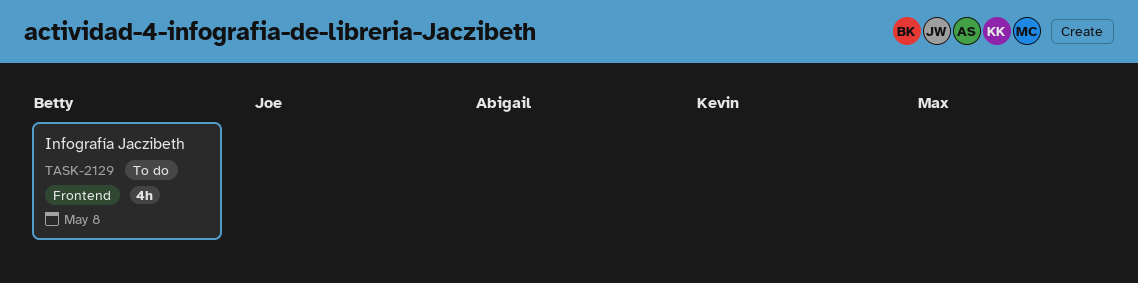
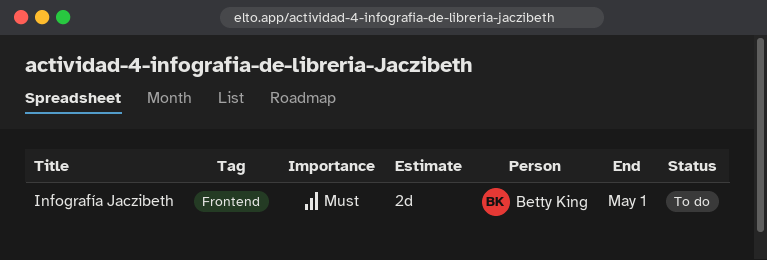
Infografía Jaczibeth, estimate: 4h -> 2d
Infografía Jaczibeth, due: May 8 -> May 1

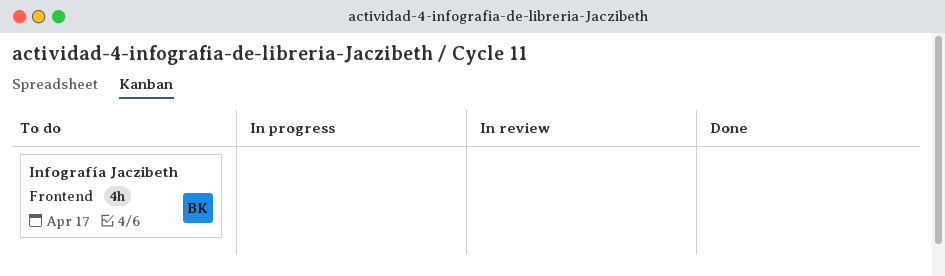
Infografía Jaczibeth, estimate: 2d -> 4h
Infografía Jaczibeth, due: May 1 -> Apr 17

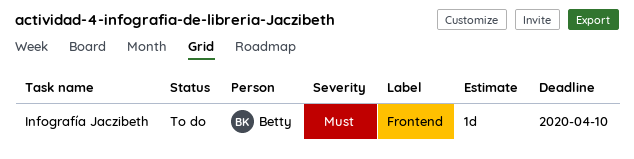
Infografía Jaczibeth, estimate: 4h -> 1d
Infografía Jaczibeth, due: Apr 17 -> Apr 10

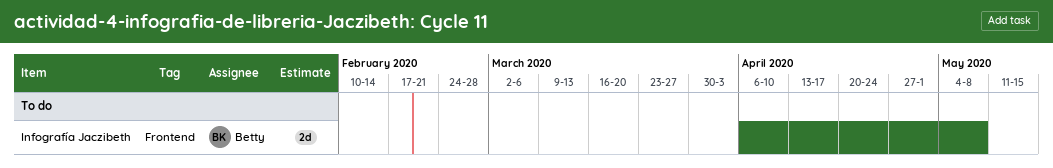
Infografía Jaczibeth, estimate: 1d -> 2d
Infografía Jaczibeth, due: Apr 10 -> May 8

